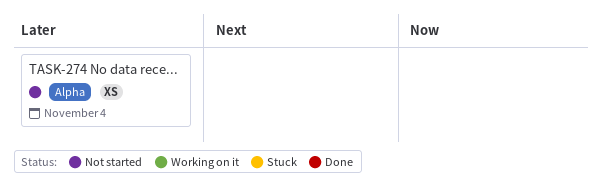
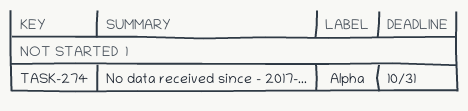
TASK-274, due: Nov 4 -> Oct 31

